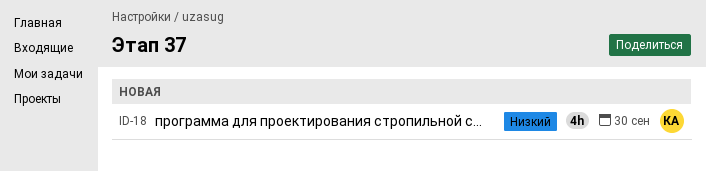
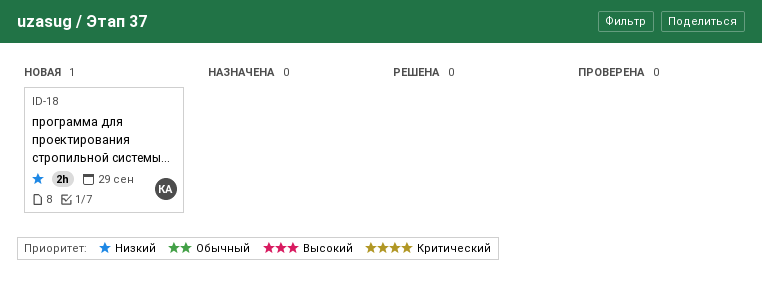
ID-18, estimate: 4h -> 2h
ID-18, due: Sep 30 -> Sep 29

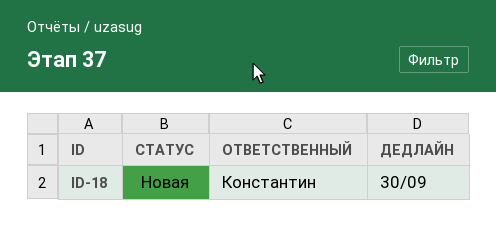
ID-18, due: Sep 29 -> Sep 30

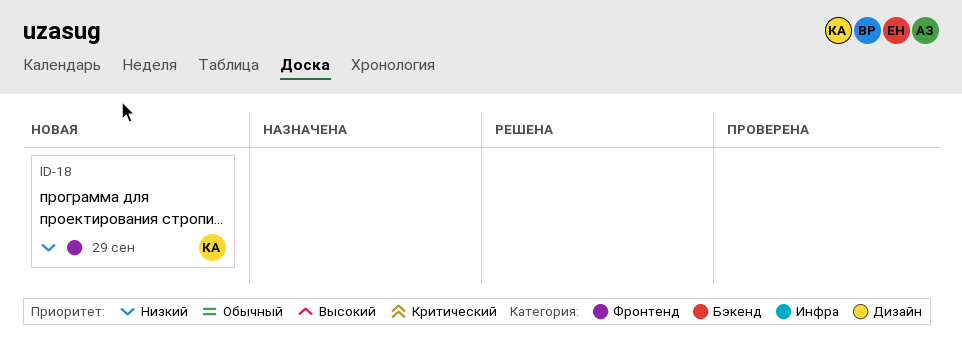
ID-18, due: Sep 30 -> Sep 29

